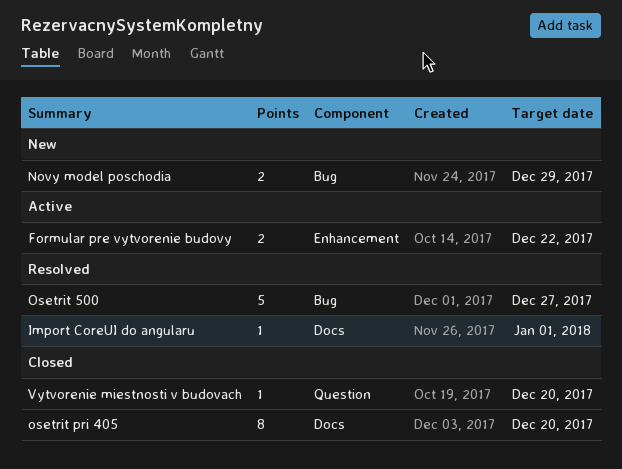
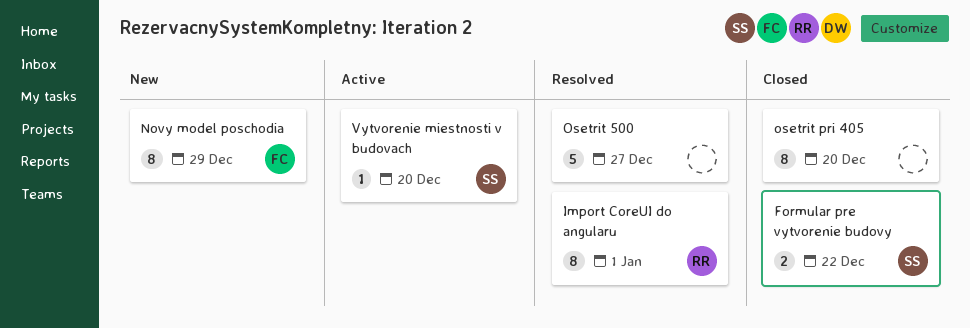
Formular pre vytvorenie budovy, status: Active -> Closed
Import CoreUI do angularu, estimate: 1 -> 8
Novy model poschodia, estimate: 2 -> 8
Vytvorenie miestnosti v budovach, status: Closed -> Active

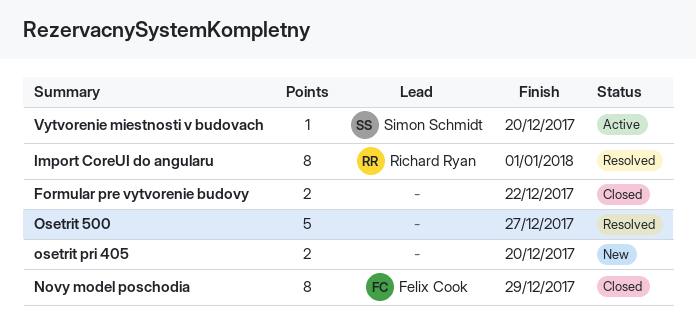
Formular pre vytvorenie budovy, owner: Simon Schmidt -> none
Novy model poschodia, status: New -> Closed
osetrit pri 405, status: Closed -> New
osetrit pri 405, estimate: 8 -> 2

